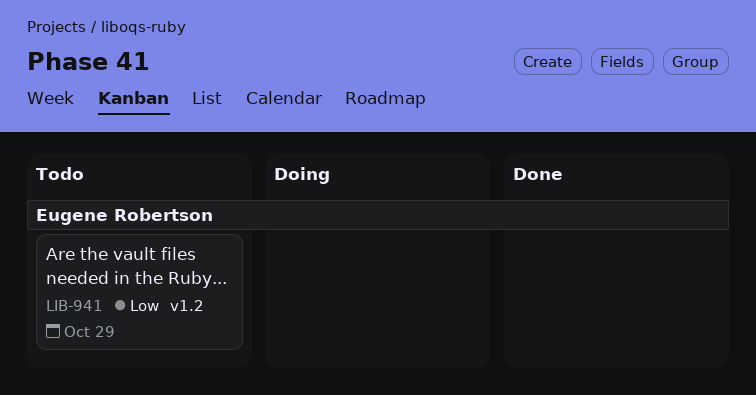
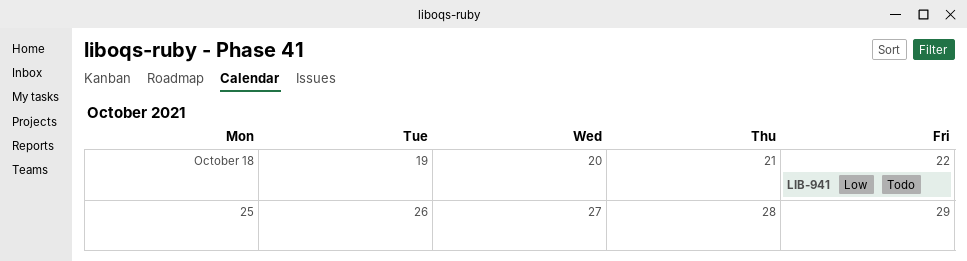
LIB-941, due: Oct 29 -> Oct 22

